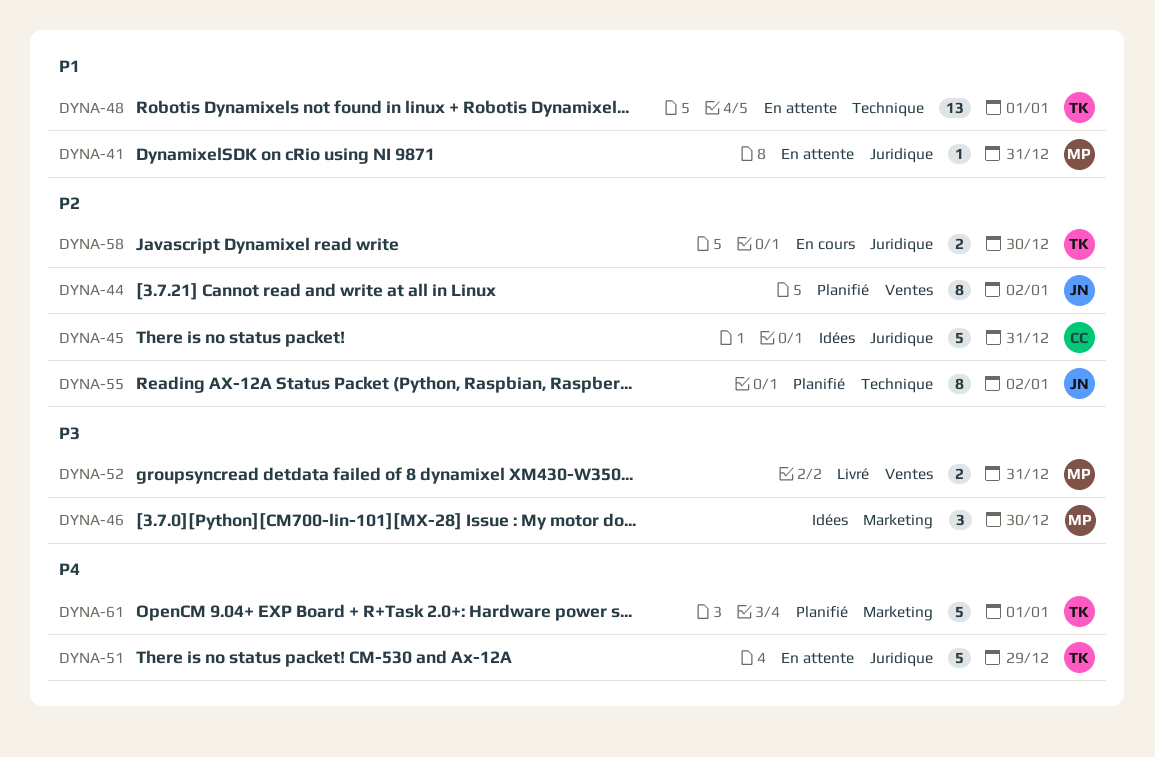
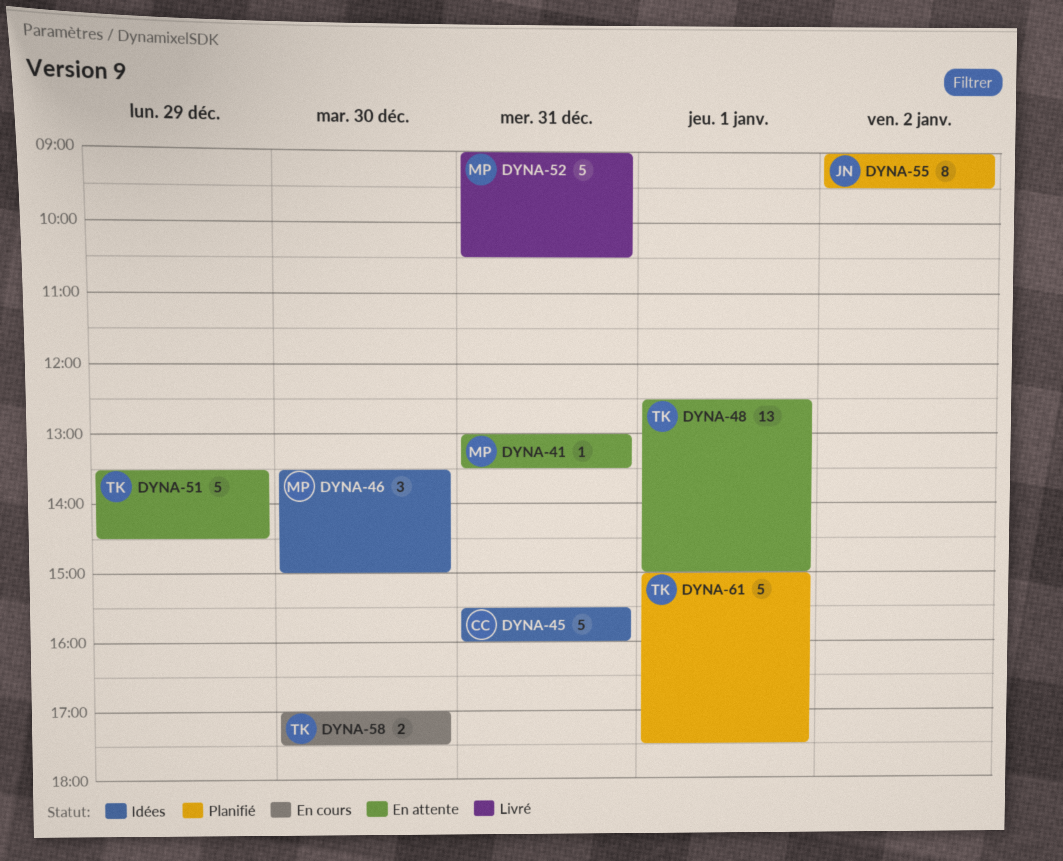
DYNA-44: present -> none
DYNA-52, estimate: 2 -> 5

